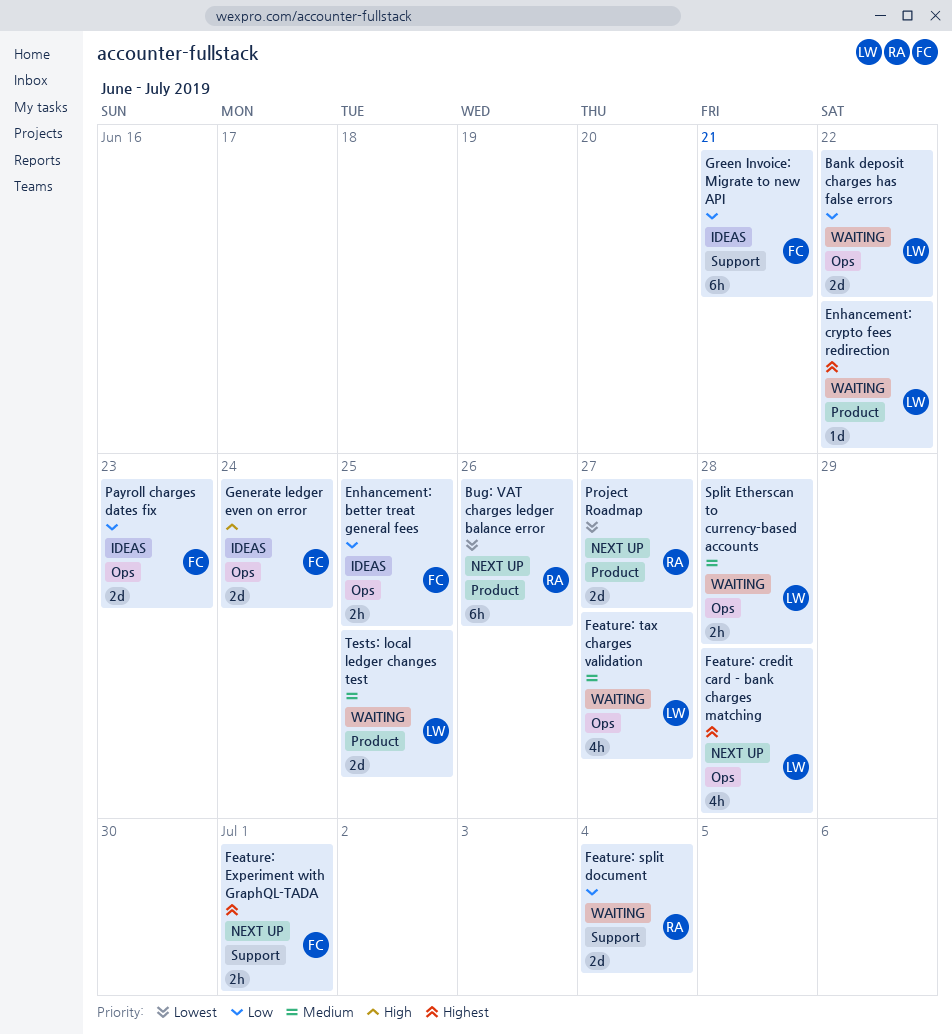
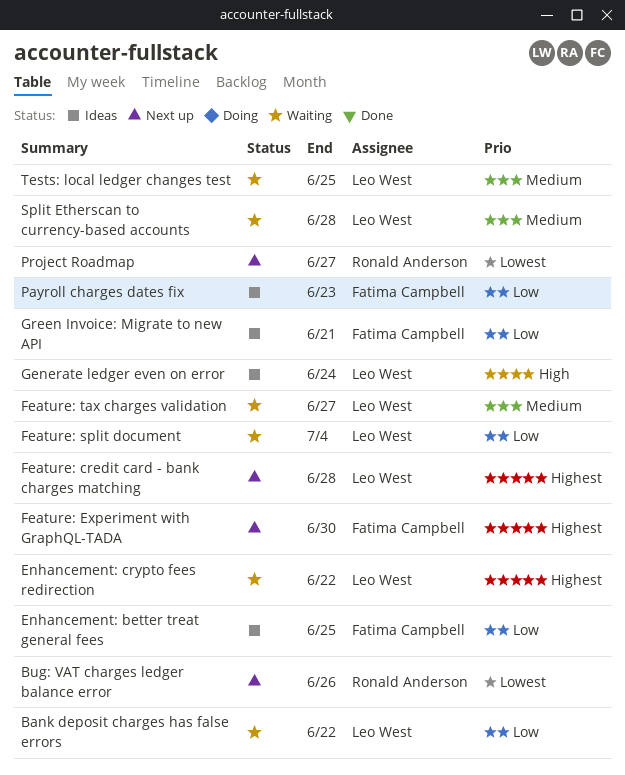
Feature: Experiment with GraphQL-TADA, due: Jul 1 -> Jun 30
Feature: split document, owner: Ronald Anderson -> Leo West
Generate ledger even on error, owner: Fatima Campbell -> Leo West

